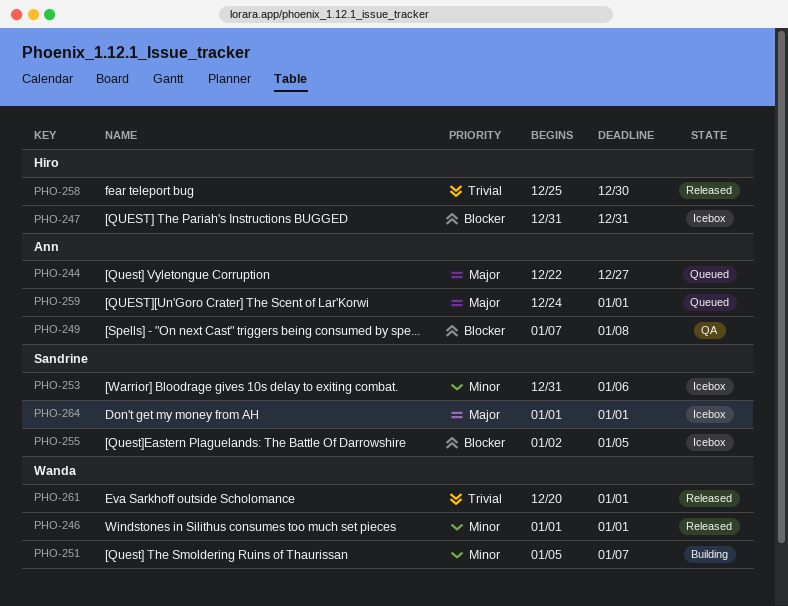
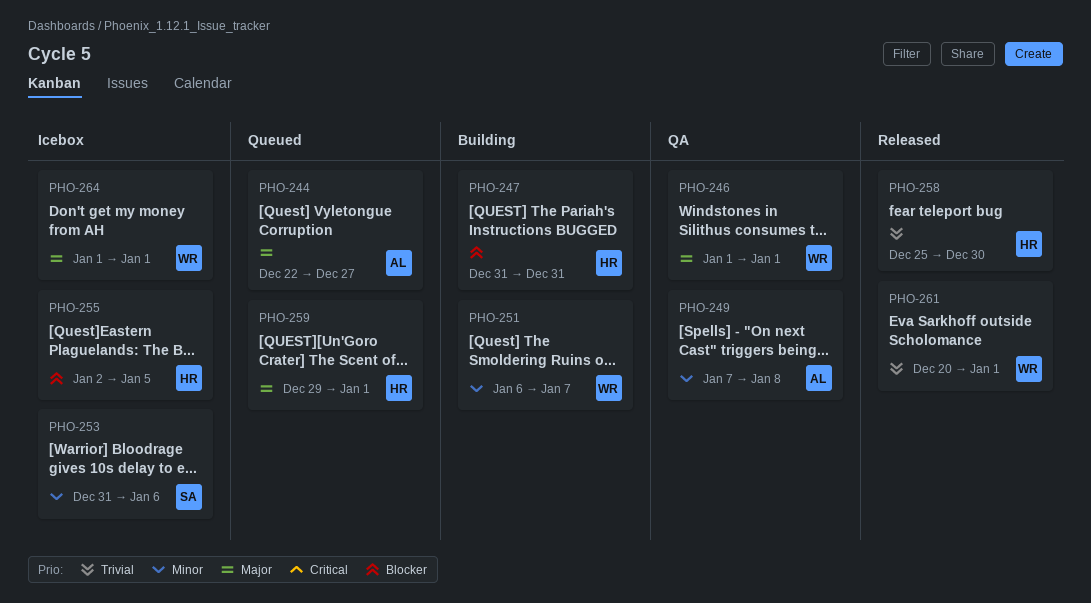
PHO-246, status: Released -> QA
PHO-246, priority: Minor -> Major
PHO-247, status: Icebox -> Building
PHO-249, priority: Blocker -> Minor
PHO-251, start: Jan 5 -> Jan 6
PHO-255, owner: Sandrine -> Hiro
PHO-259, owner: Ann -> Hiro
PHO-259, start: Dec 24 -> Dec 29
PHO-264, owner: Sandrine -> Wanda

